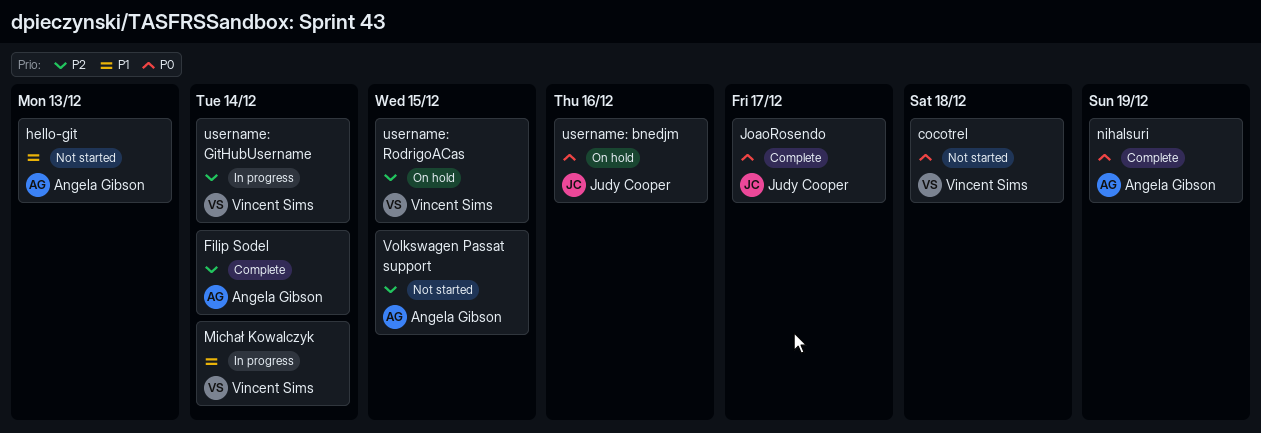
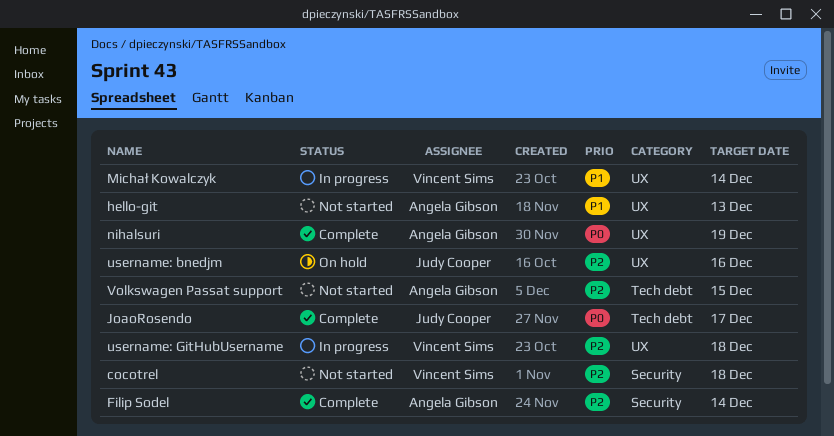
cocotrel, priority: P0 -> P2
username: bnedjm, priority: P0 -> P2
username: GitHubUsername, due: Dec 14 -> Dec 18
username: RodrigoACas: present -> none

